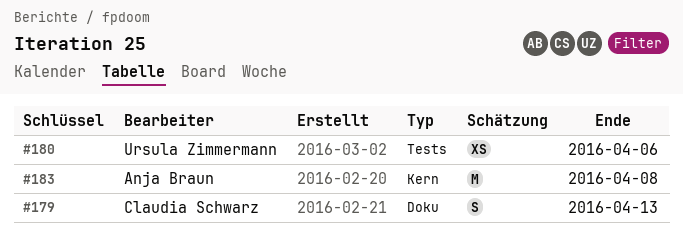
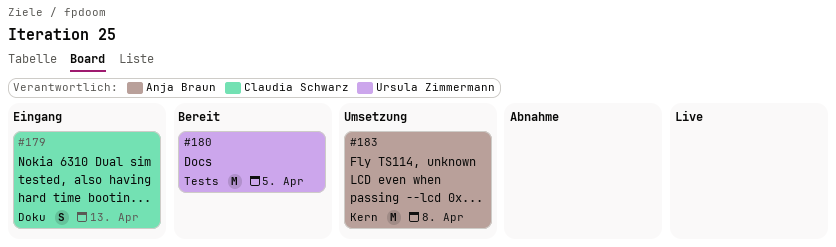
#180, estimate: XS -> M
#180, due: Apr 6 -> Apr 5

